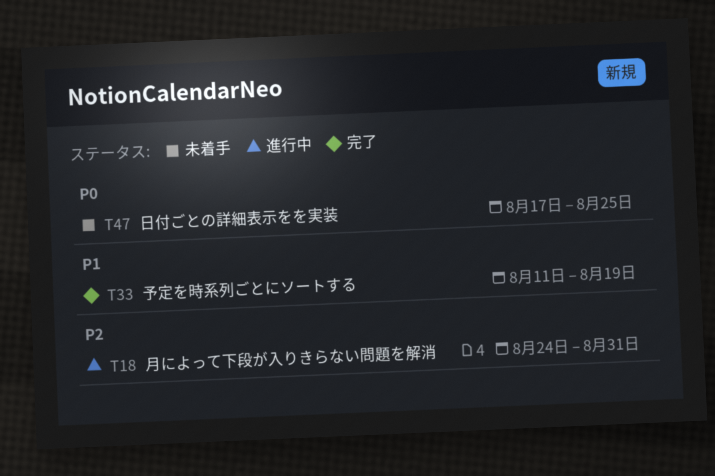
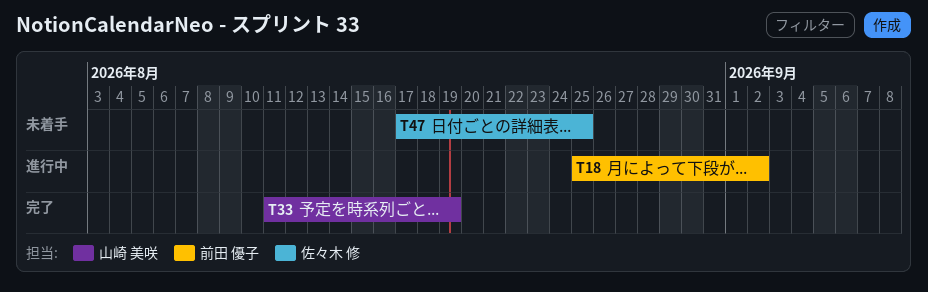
T18, start: Aug 24 -> Aug 25
T18, due: Aug 31 -> Sep 2

